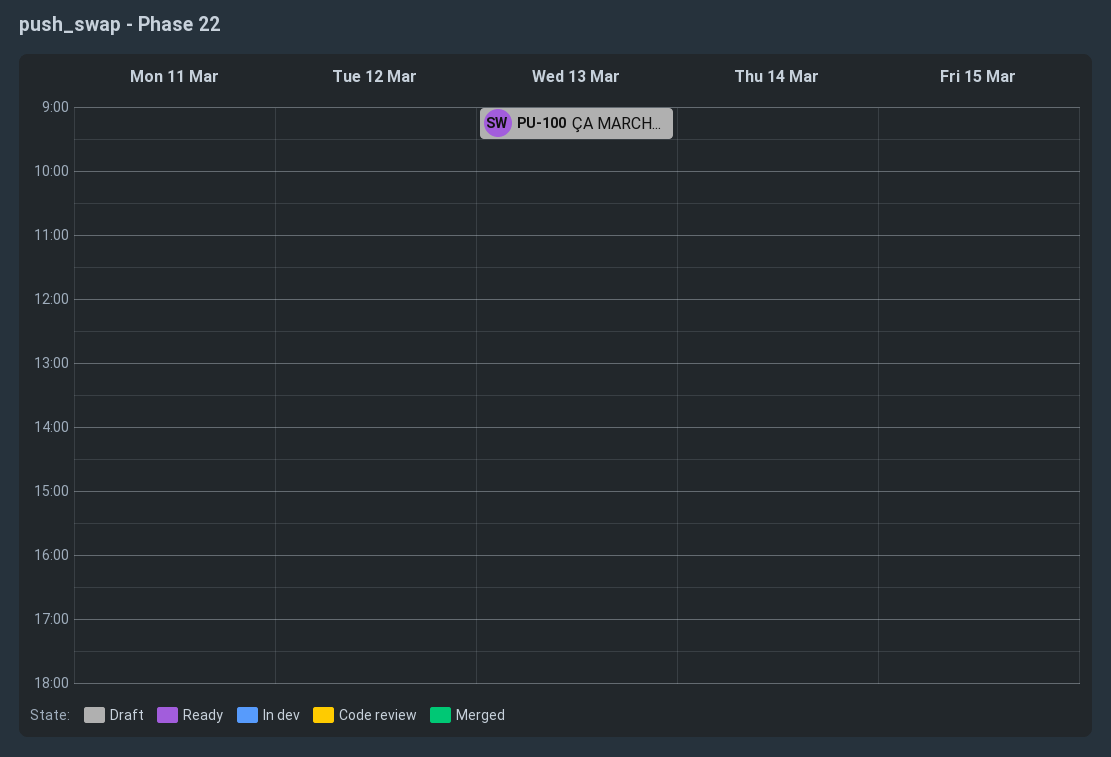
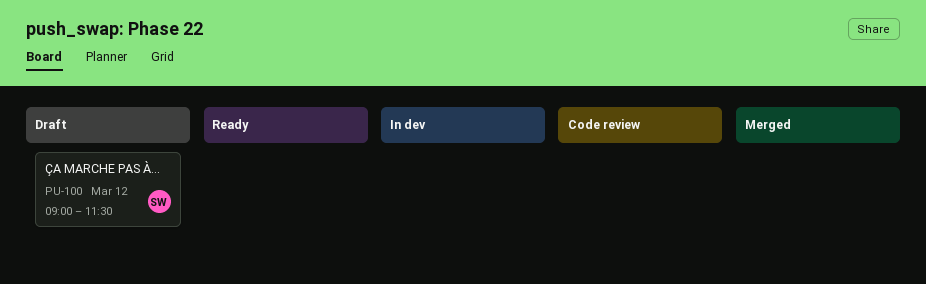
PU-100, day: Mar 13 -> Mar 12
PU-100, ends: 09:30 -> 11:30

